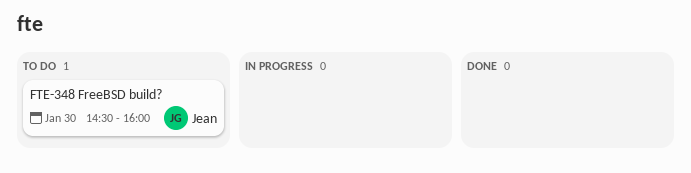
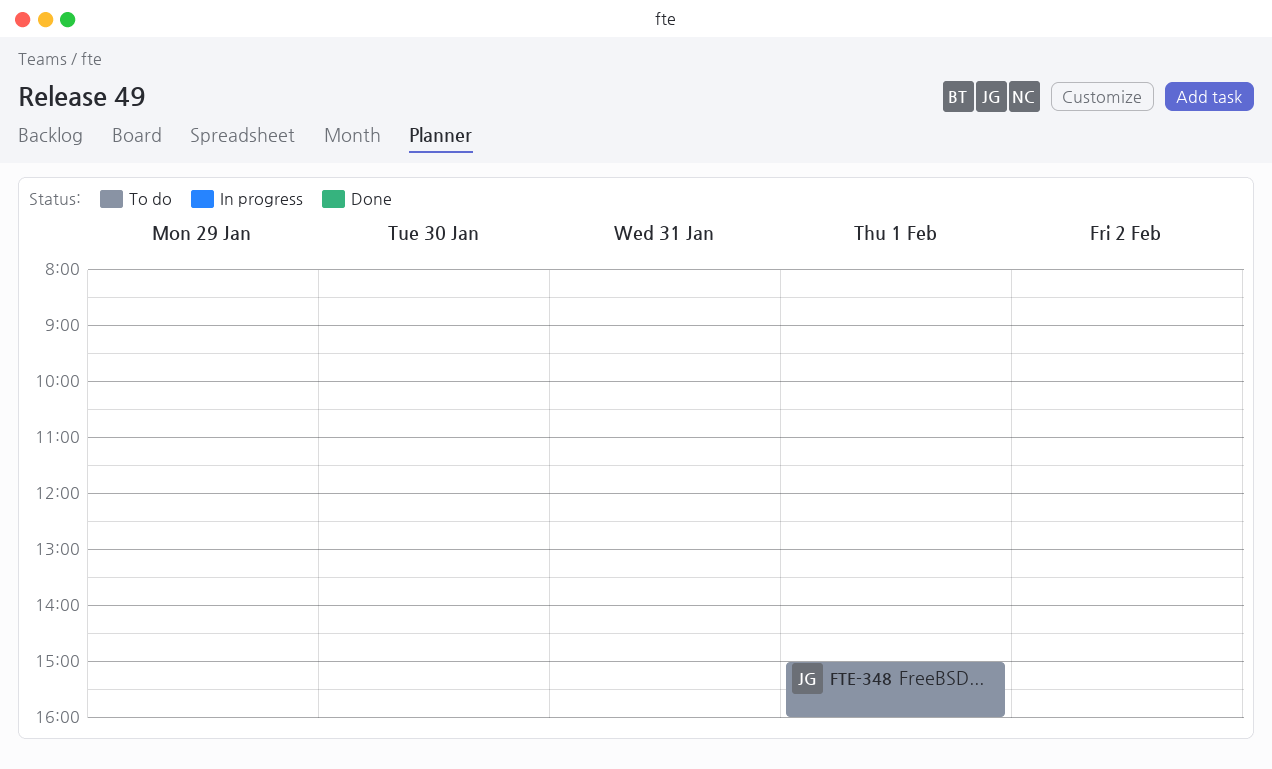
FTE-348, day: Jan 30 -> Feb 1
FTE-348, begins: 14:30 -> 15:00

